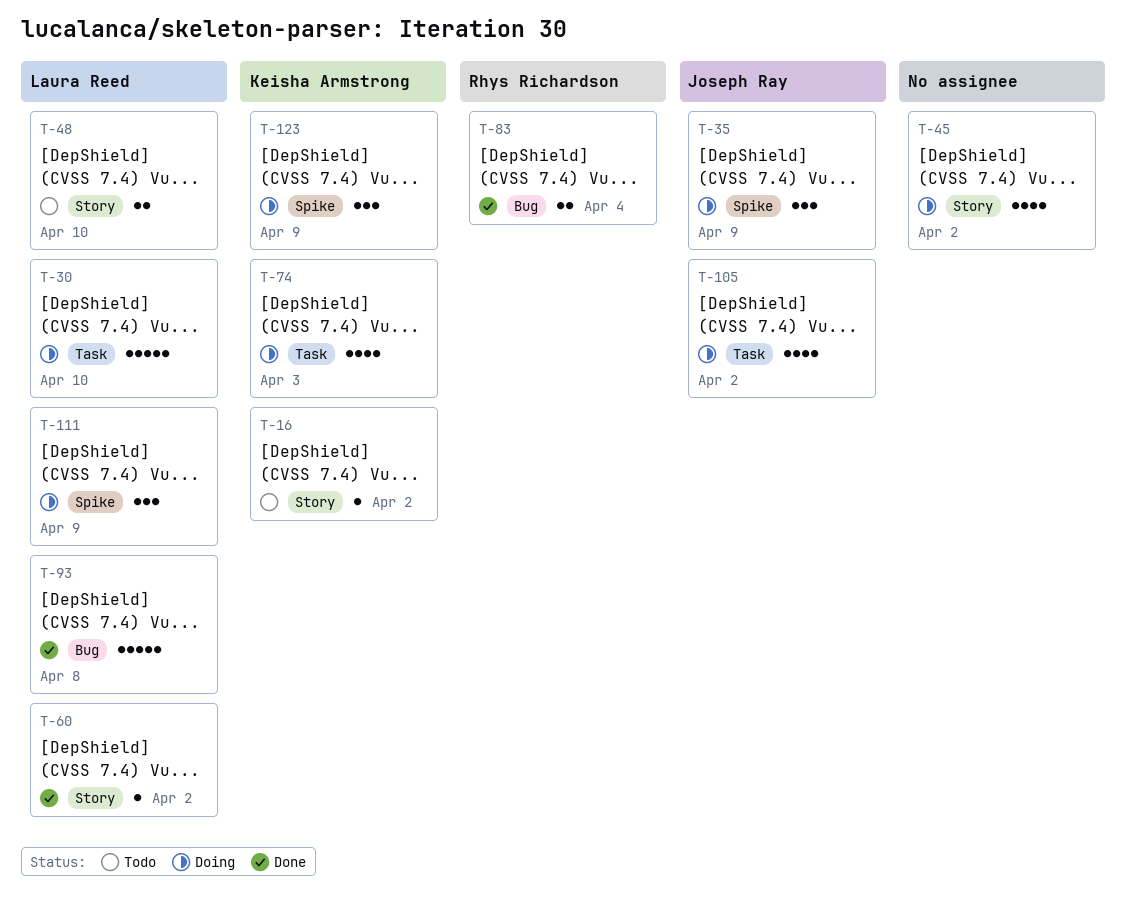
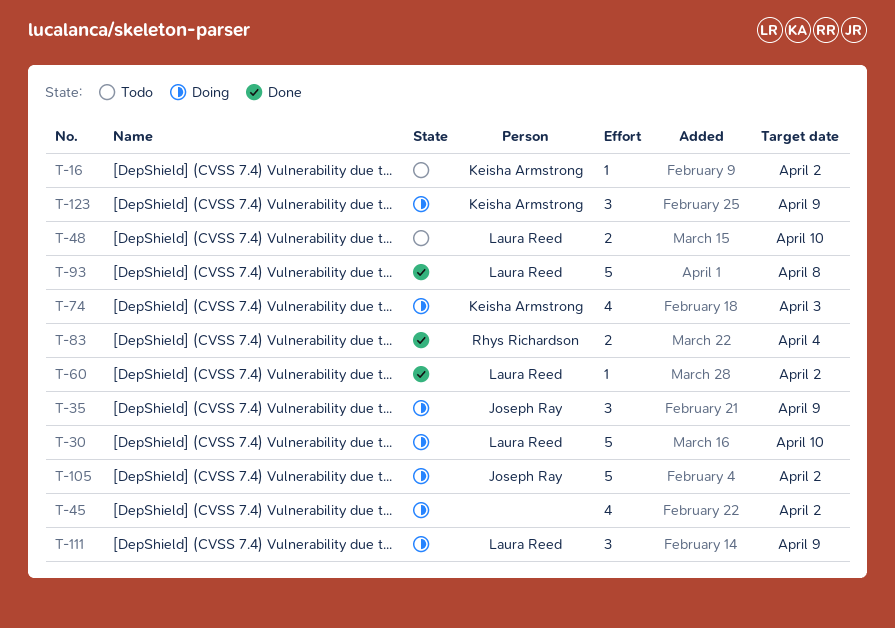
T-105, estimate: 4 -> 5

